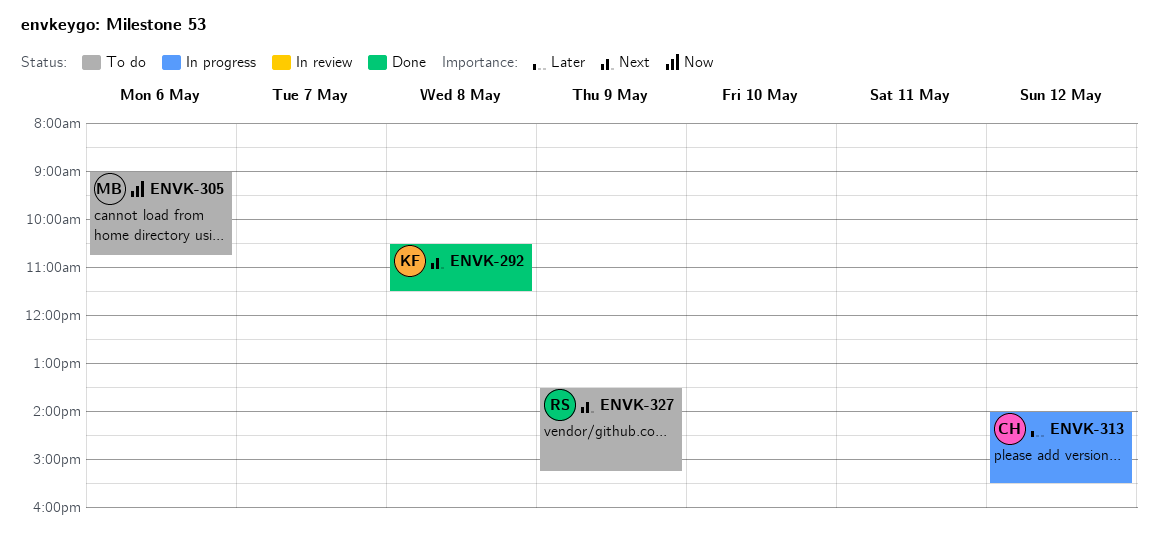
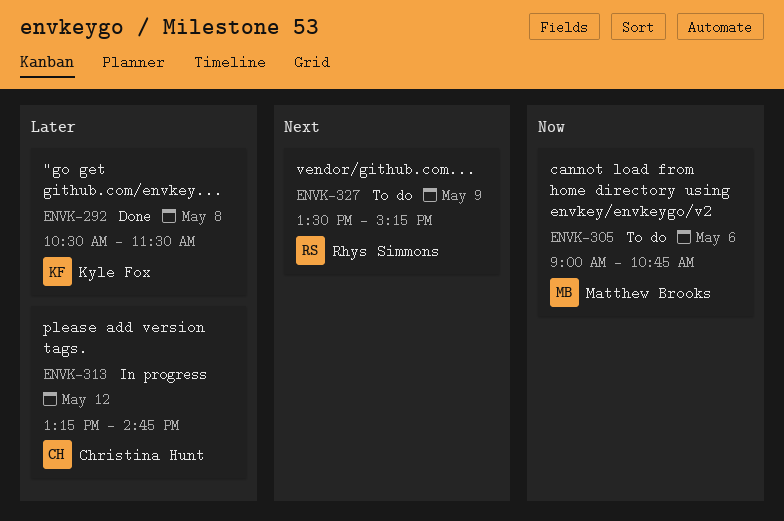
ENVK-292, priority: Next -> Later
ENVK-313, begins: 14:00 -> 13:15
ENVK-313, ends: 15:30 -> 14:45

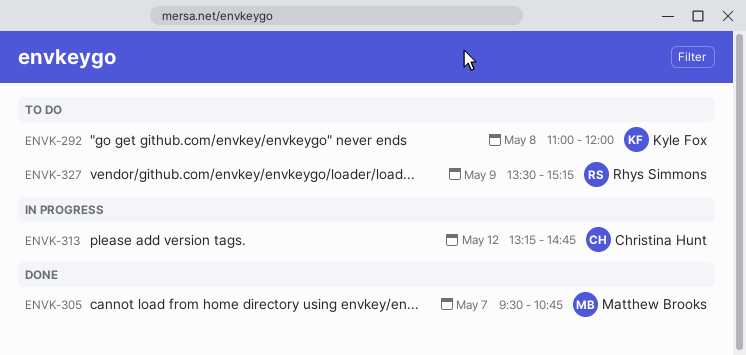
ENVK-292, status: Done -> To do
ENVK-292, begins: 10:30 -> 11:00
ENVK-292, ends: 11:30 -> 12:00
ENVK-305, status: To do -> Done
ENVK-305, day: May 6 -> May 7
ENVK-305, begins: 09:00 -> 09:30

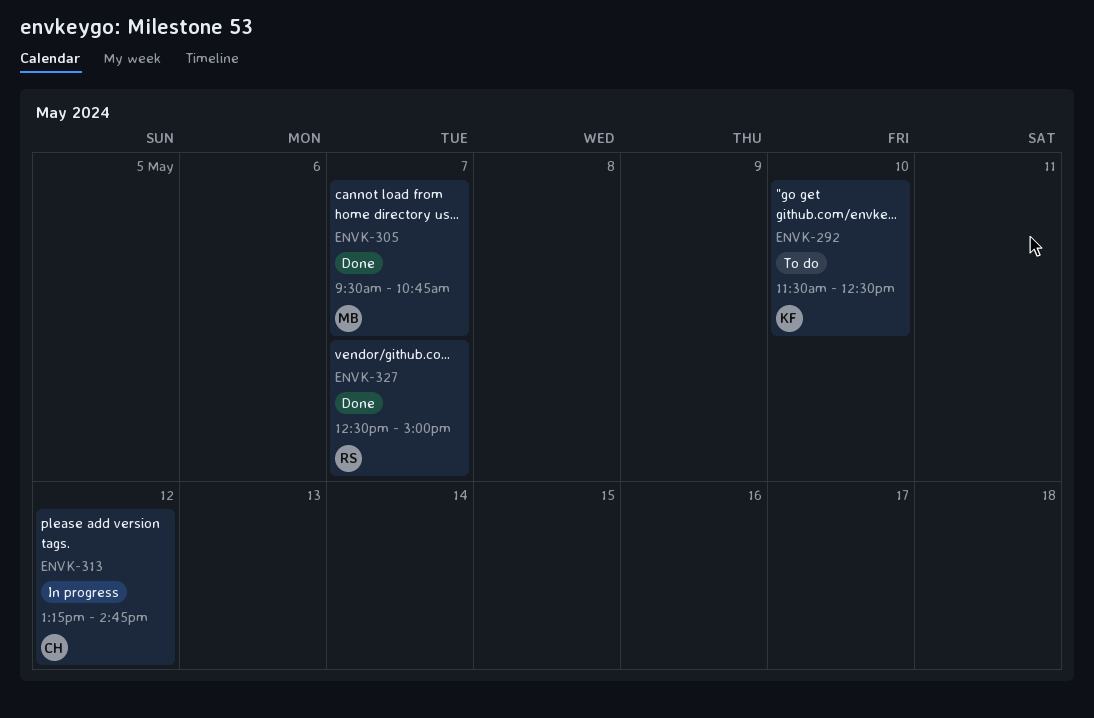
ENVK-292, day: May 8 -> May 10
ENVK-292, begins: 11:00 -> 11:30
ENVK-292, ends: 12:00 -> 12:30
ENVK-327, status: To do -> Done
ENVK-327, day: May 9 -> May 7
ENVK-327, begins: 13:30 -> 12:30
ENVK-327, ends: 15:15 -> 15:00

